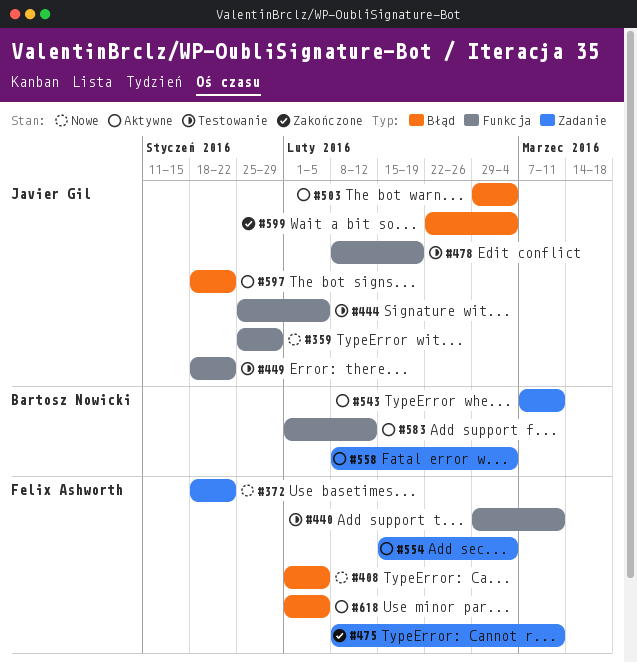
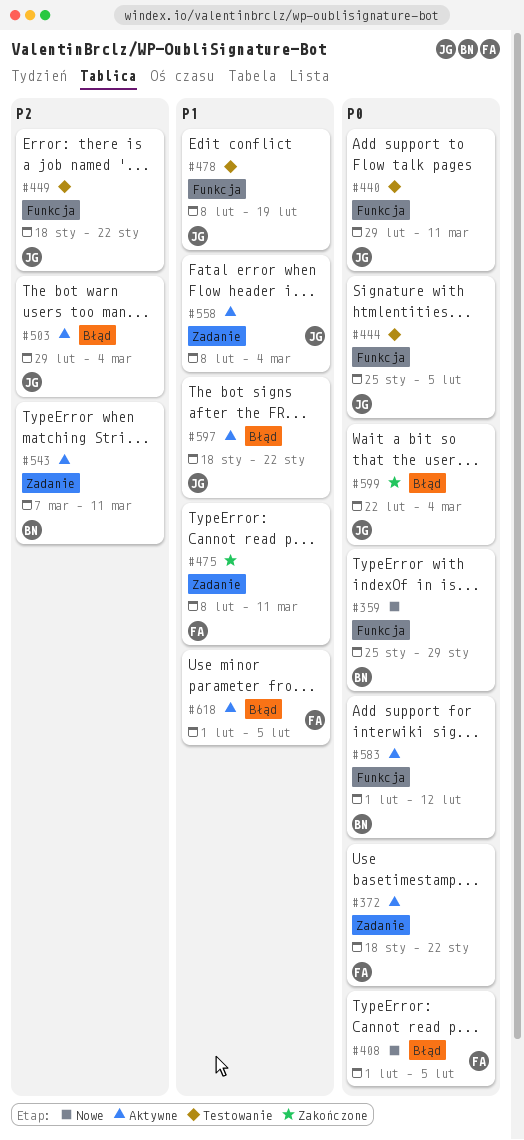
#359, owner: Javier Gil -> Bartosz Nowicki
#372, status: Nowe -> Aktywne
#440, owner: Felix Ashworth -> Javier Gil
#554: present -> none
#558, owner: Bartosz Nowicki -> Javier Gil

